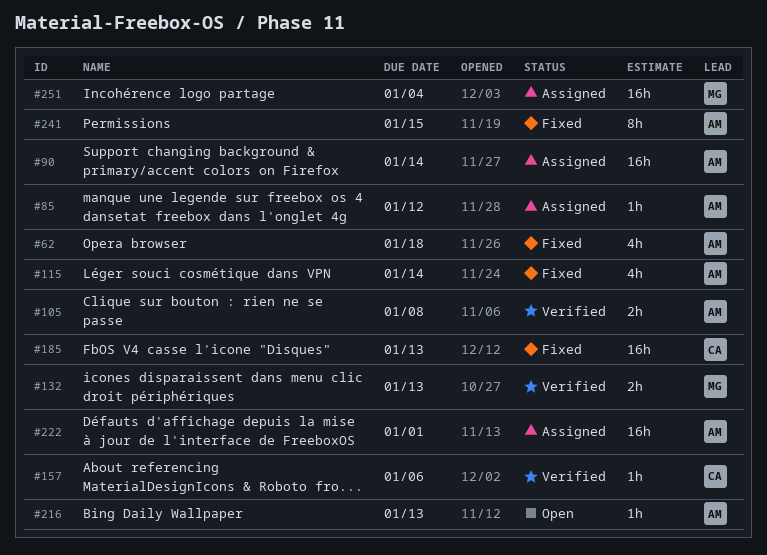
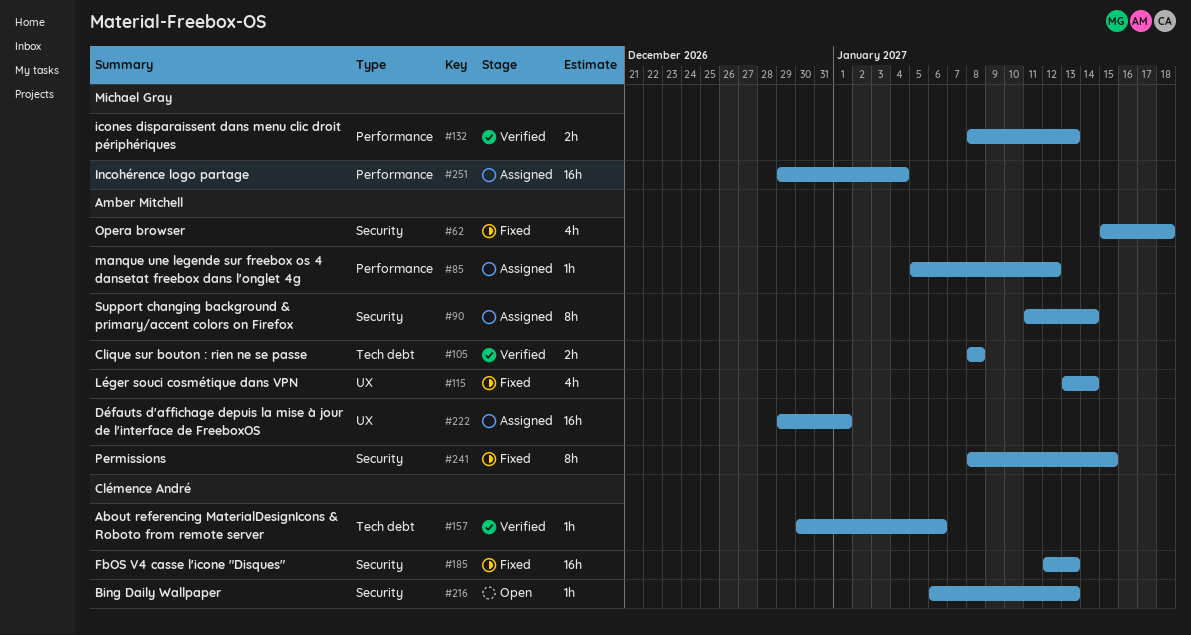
#90, estimate: 16h -> 8h
#216, owner: Amber Mitchell -> Clémence André

